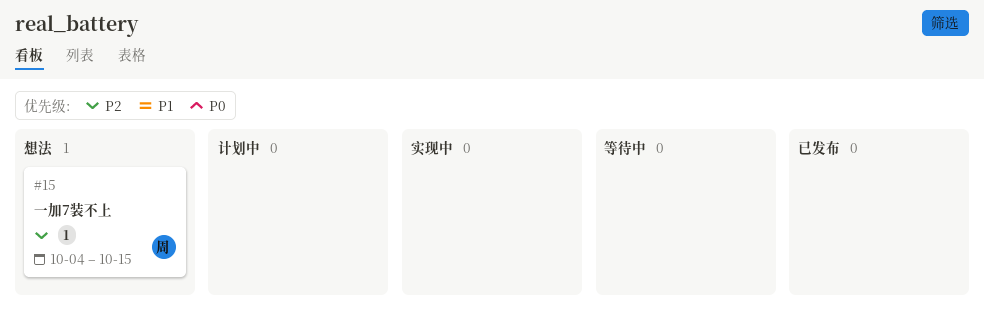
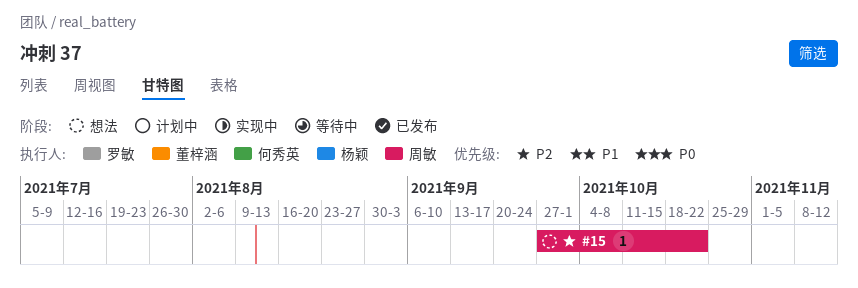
#15, start: Oct 4 -> Sep 27
#15, due: Oct 15 -> Oct 22

